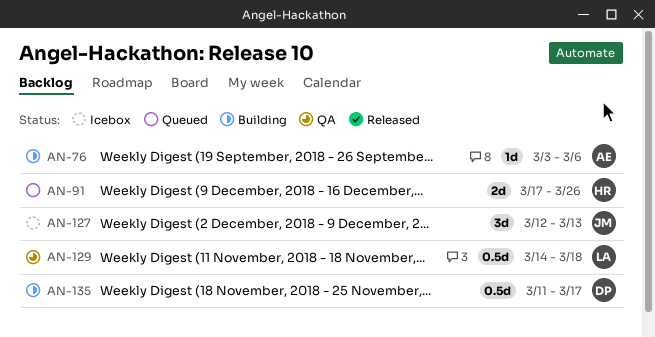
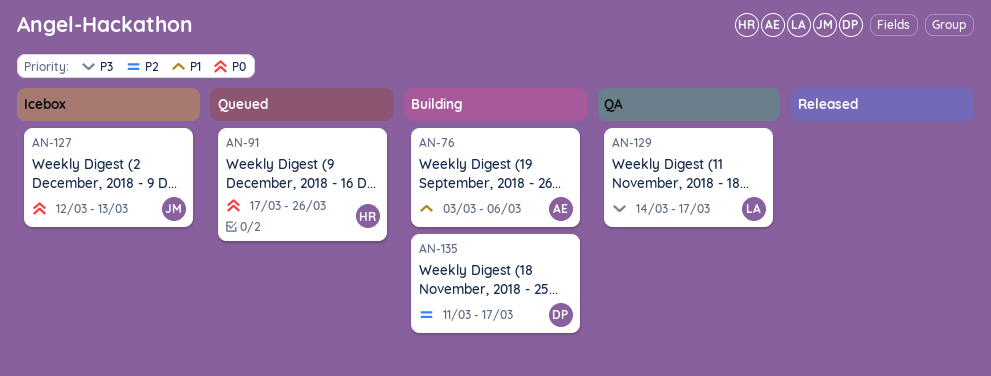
AN-129, due: Mar 18 -> Mar 17

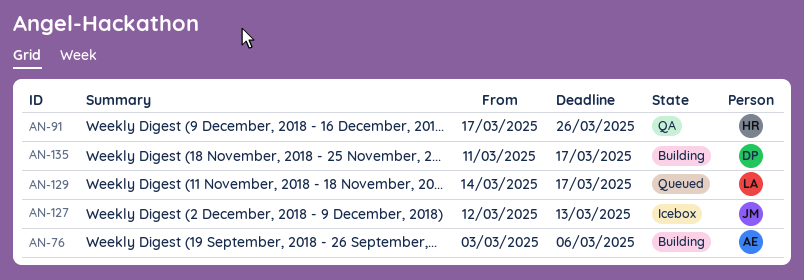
AN-91, status: Queued -> QA
AN-129, status: QA -> Queued

